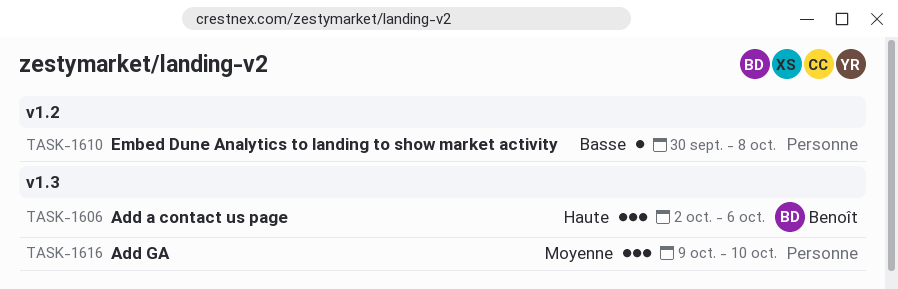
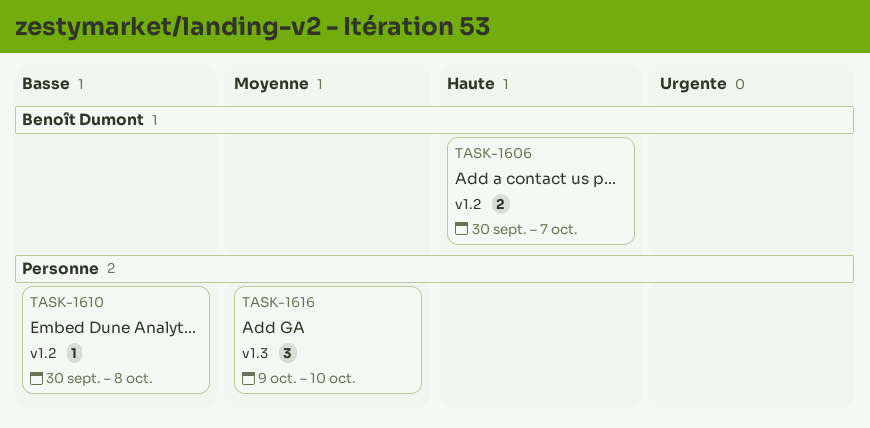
TASK-1606, label: v1.3 -> v1.2
TASK-1606, estimate: 3 -> 2
TASK-1606, start: Oct 2 -> Sep 30
TASK-1606, due: Oct 6 -> Oct 7

